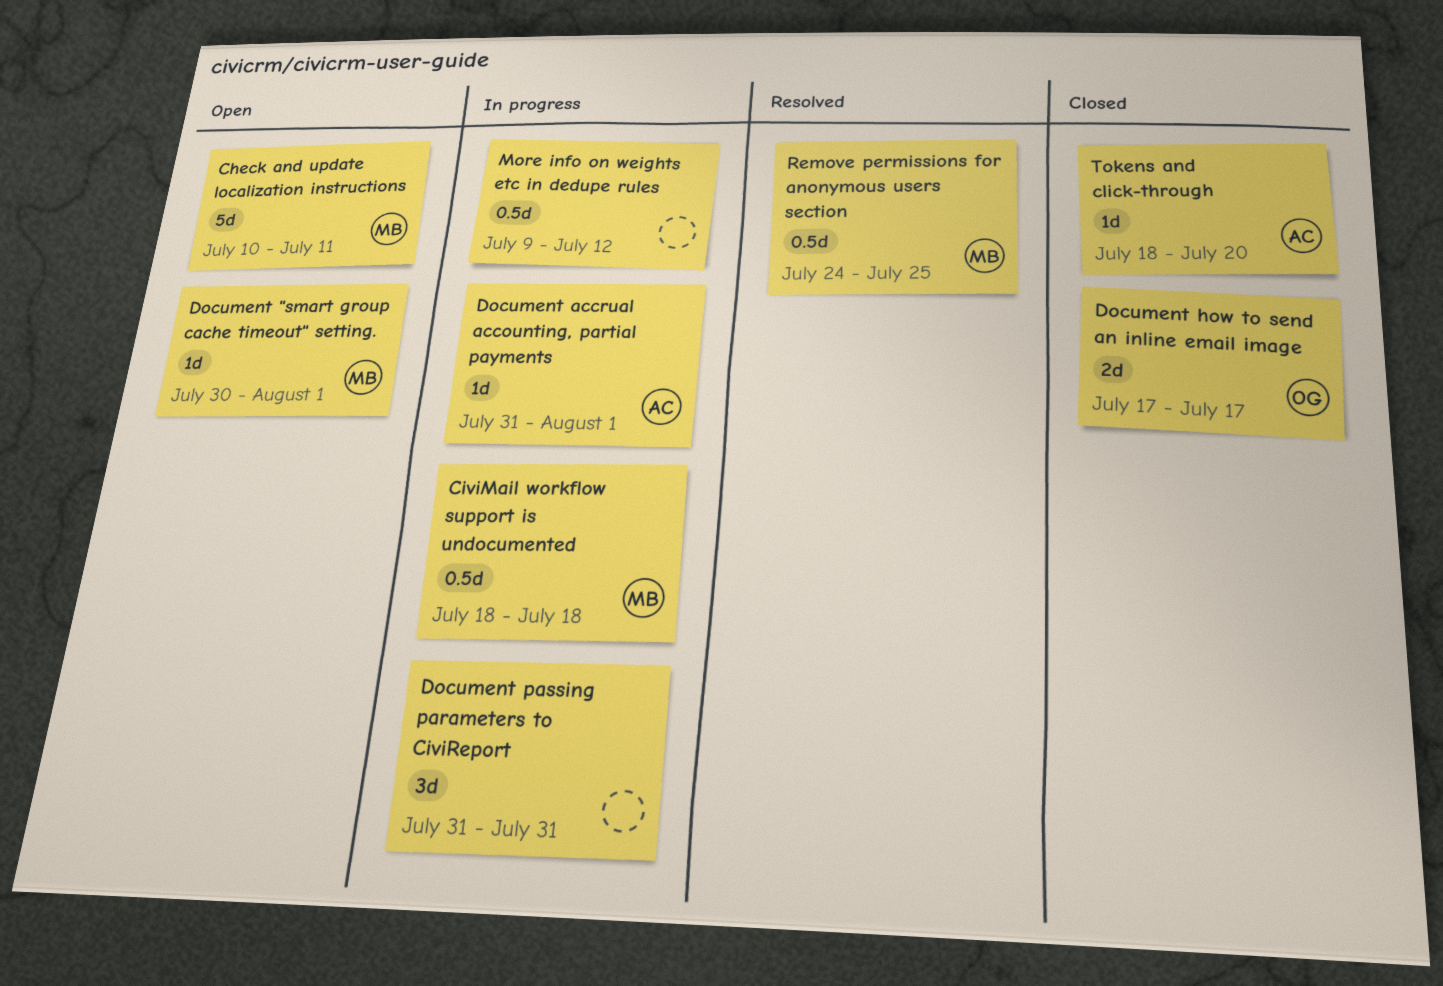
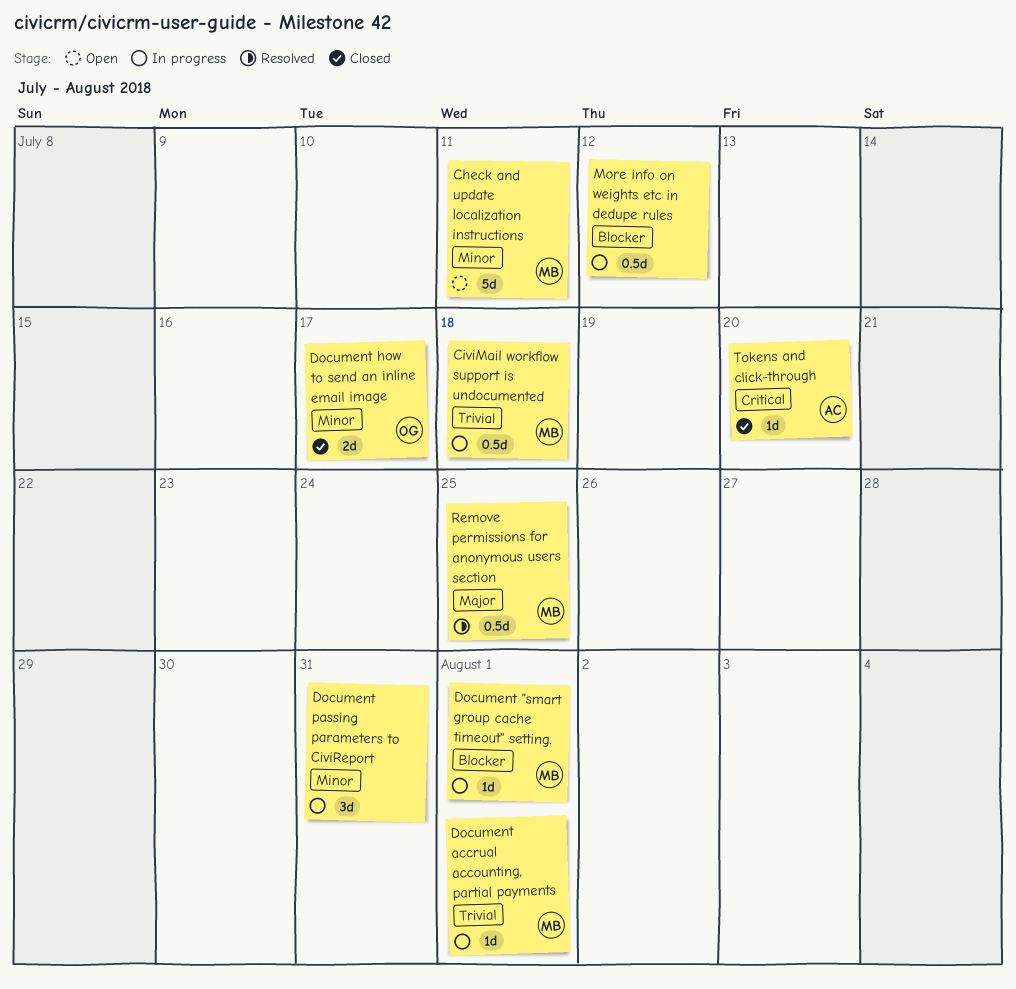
Document "smart group cache timeout" setting., status: Open -> In progress
Document accrual accounting, partial payments, owner: AC -> MB

